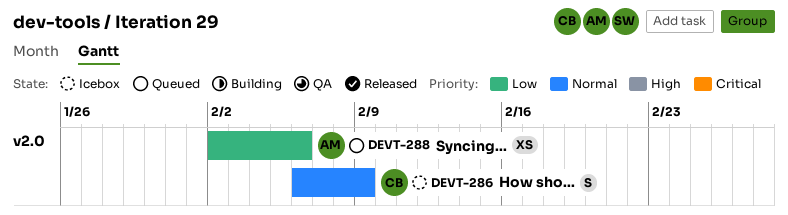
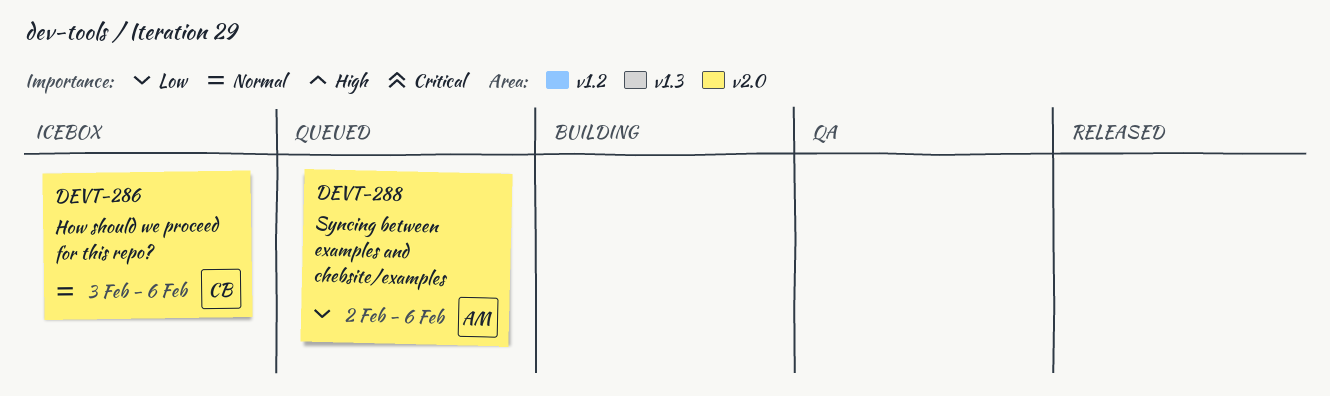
DEVT-286, start: Feb 6 -> Feb 3
DEVT-286, due: Feb 9 -> Feb 6

